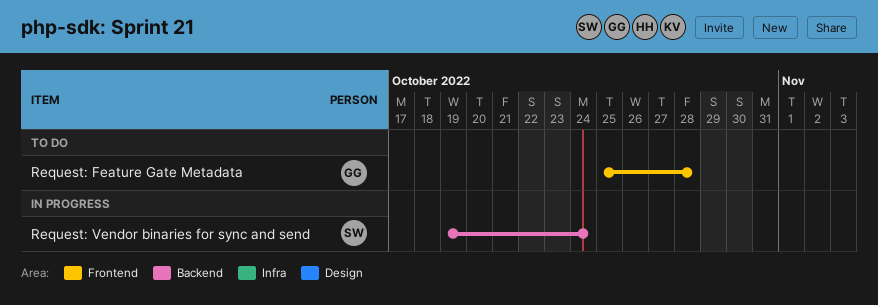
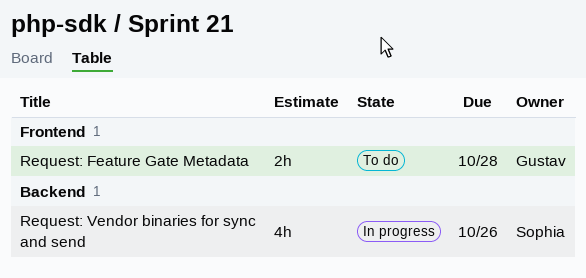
Request: Vendor binaries for sync and send, due: Oct 24 -> Oct 26

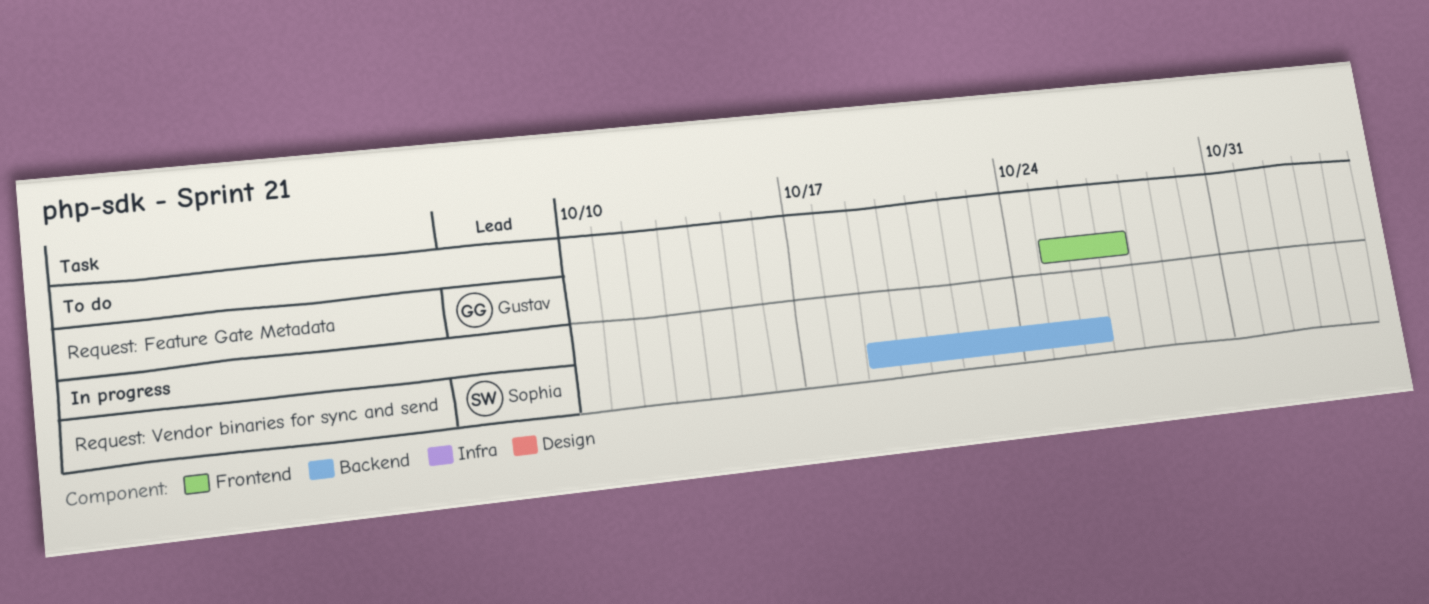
Request: Feature Gate Metadata, due: Oct 28 -> Oct 27

